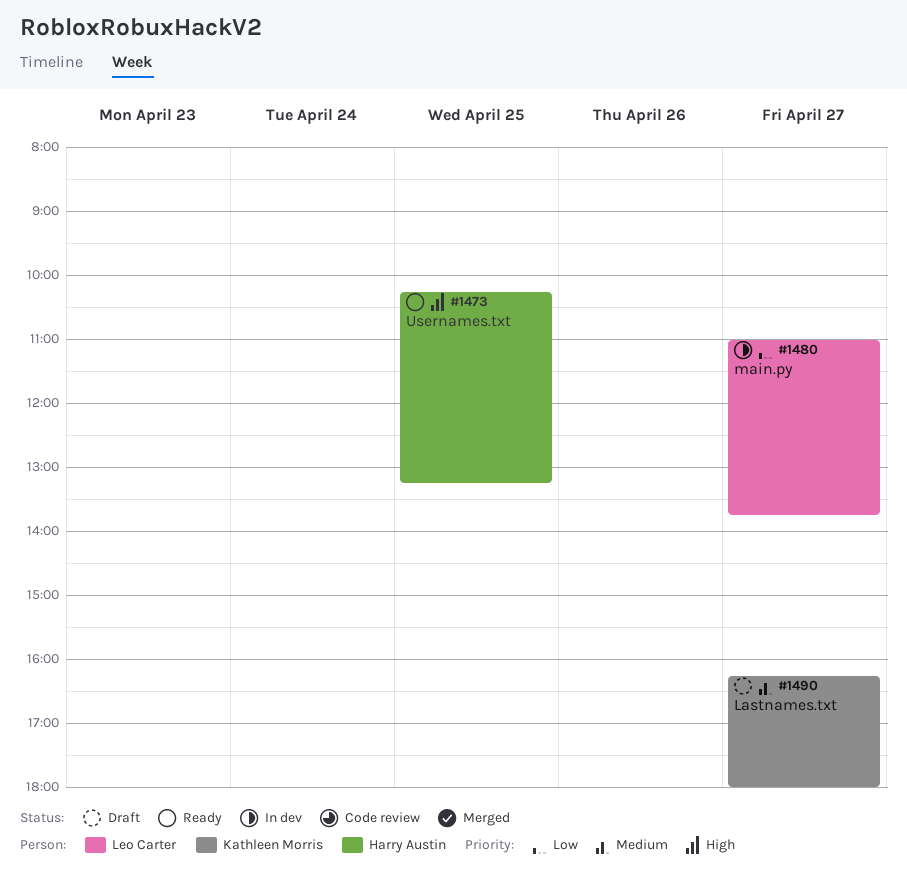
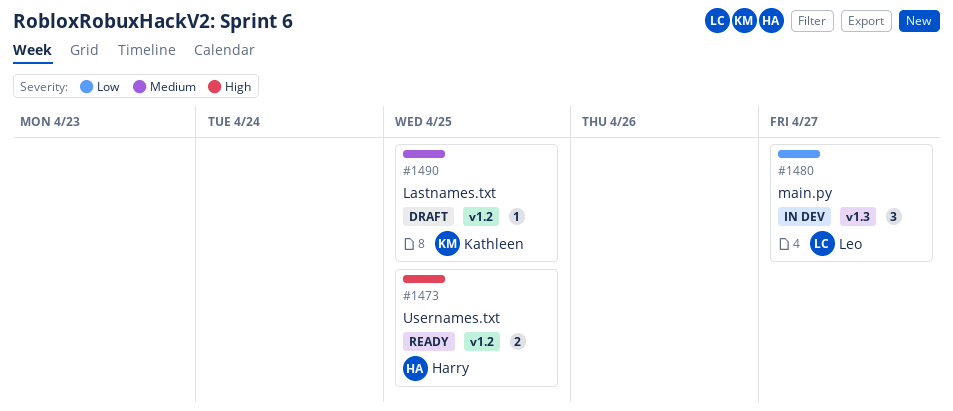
#1490, day: Apr 27 -> Apr 25

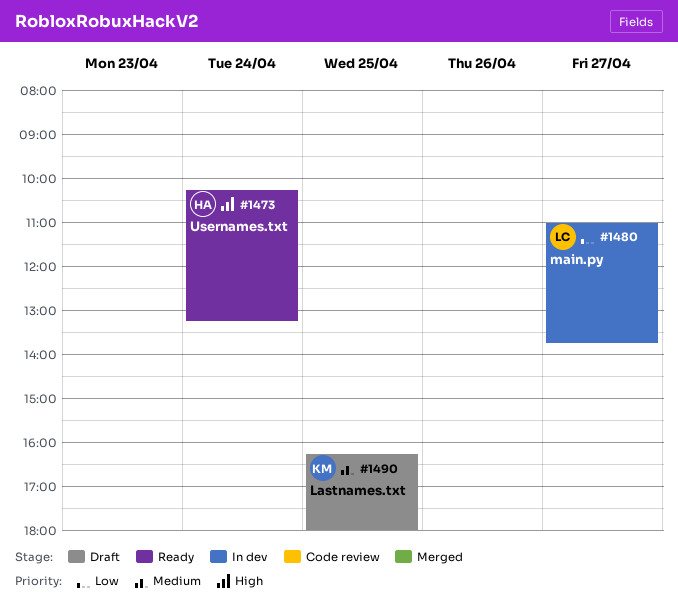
#1473, day: Apr 25 -> Apr 24

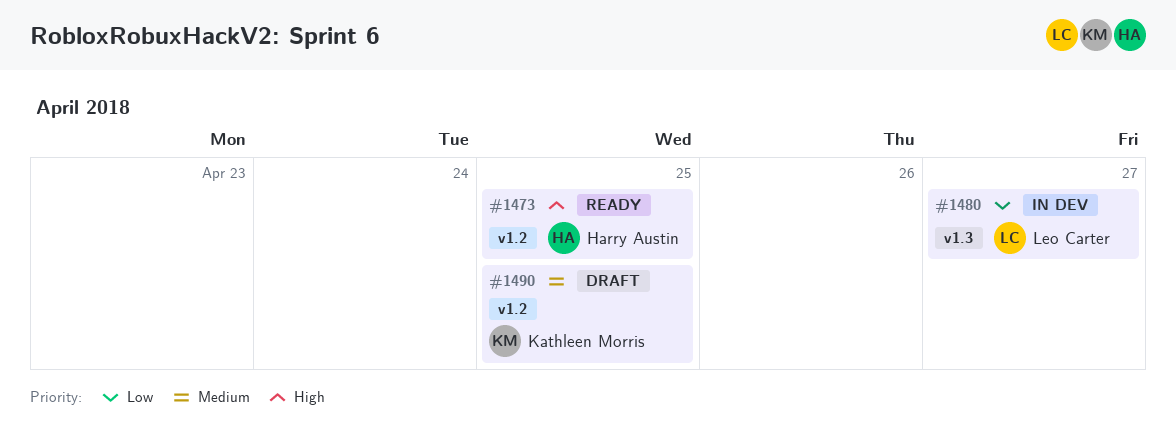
#1473, day: Apr 24 -> Apr 25

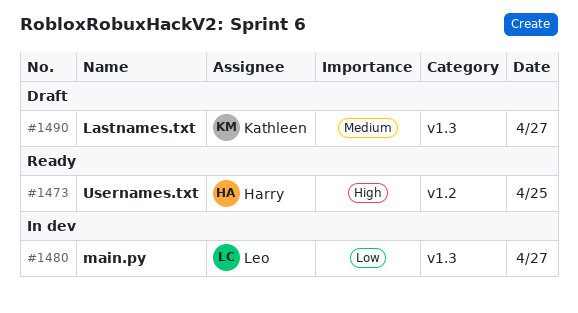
#1490, label: v1.2 -> v1.3
#1490, day: Apr 25 -> Apr 27

